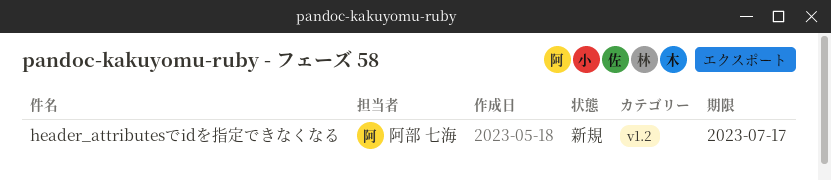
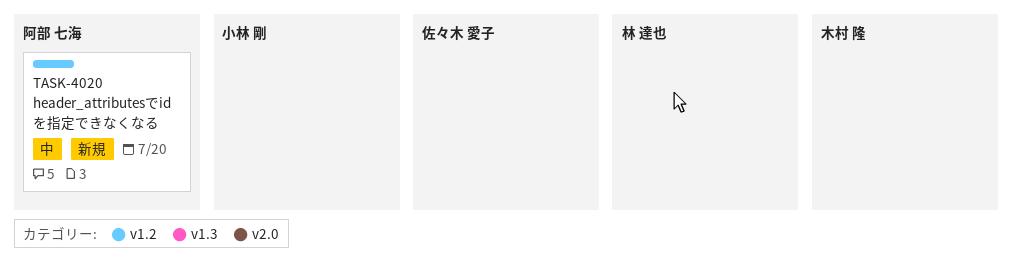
header_attributesでidを指定できなくなる, due: Jul 17 -> Jul 20

